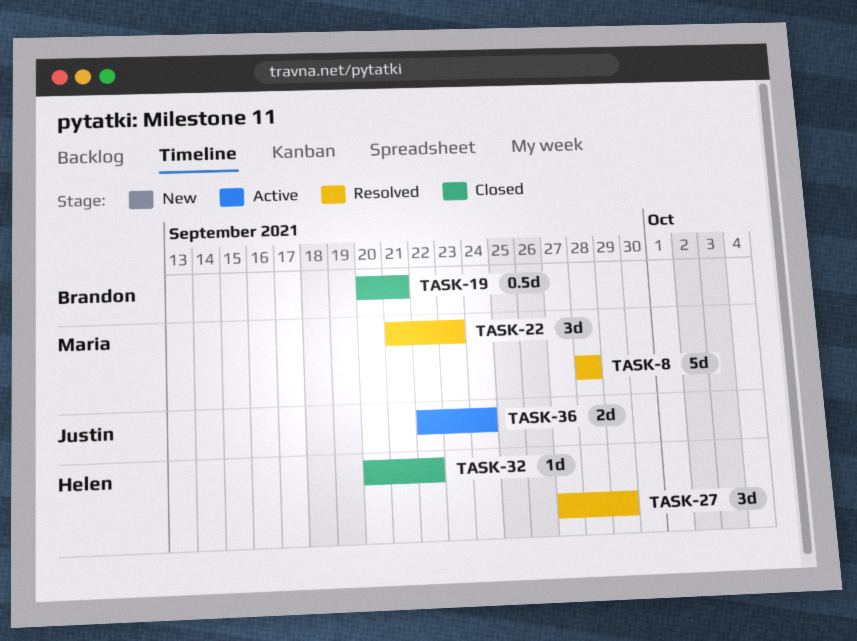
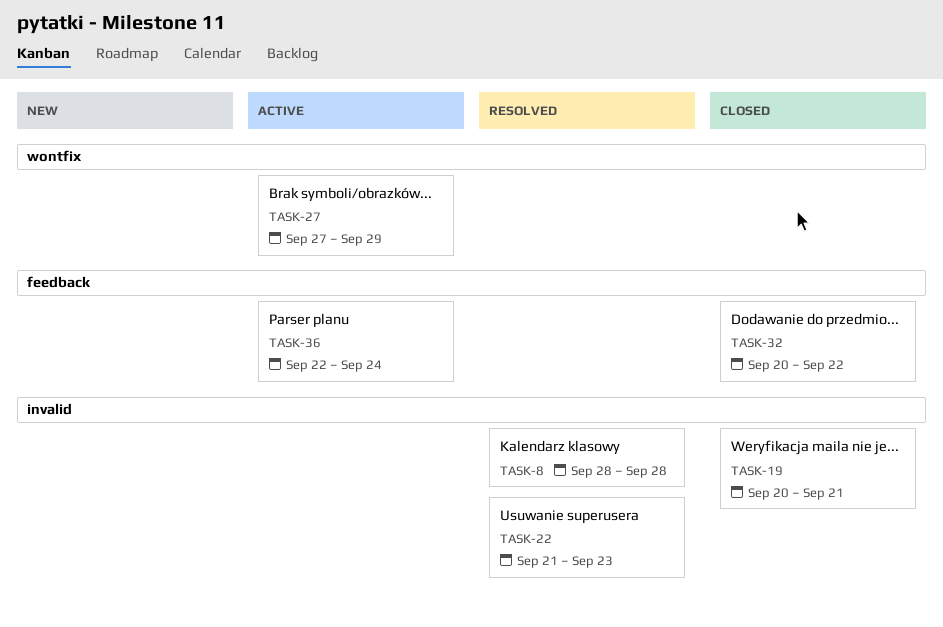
TASK-27, status: Resolved -> Active

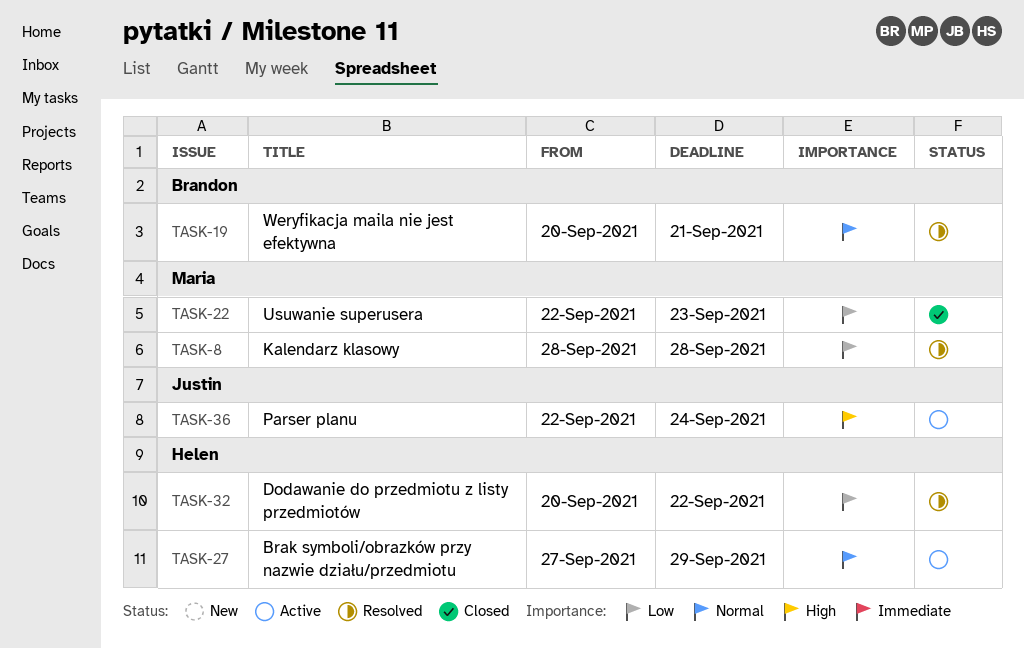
TASK-19, status: Closed -> Resolved
TASK-22, status: Resolved -> Closed
TASK-22, start: Sep 21 -> Sep 22
TASK-32, status: Closed -> Resolved

